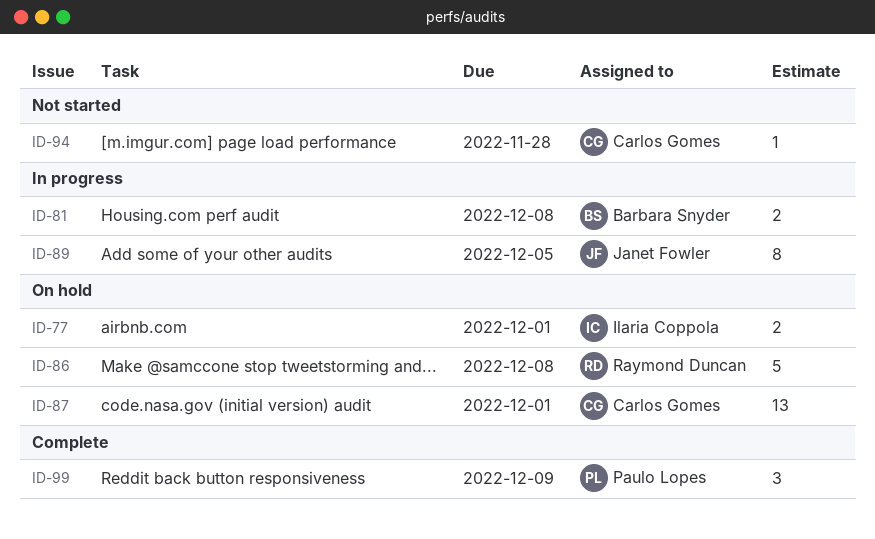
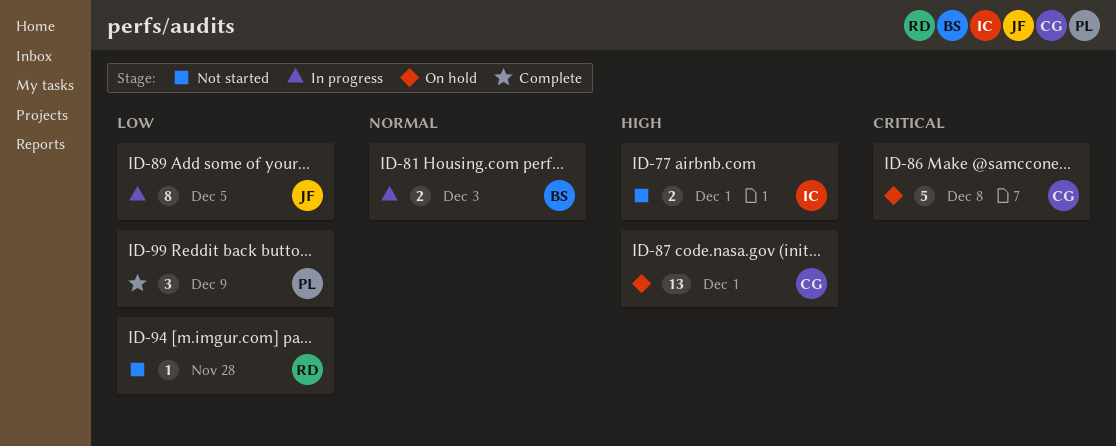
ID-77, status: On hold -> Not started
ID-81, due: Dec 8 -> Dec 3
ID-86, owner: Raymond Duncan -> Carlos Gomes
ID-94, owner: Carlos Gomes -> Raymond Duncan

